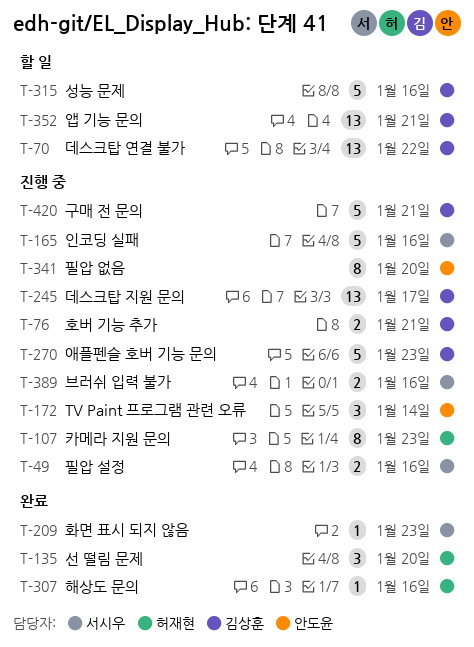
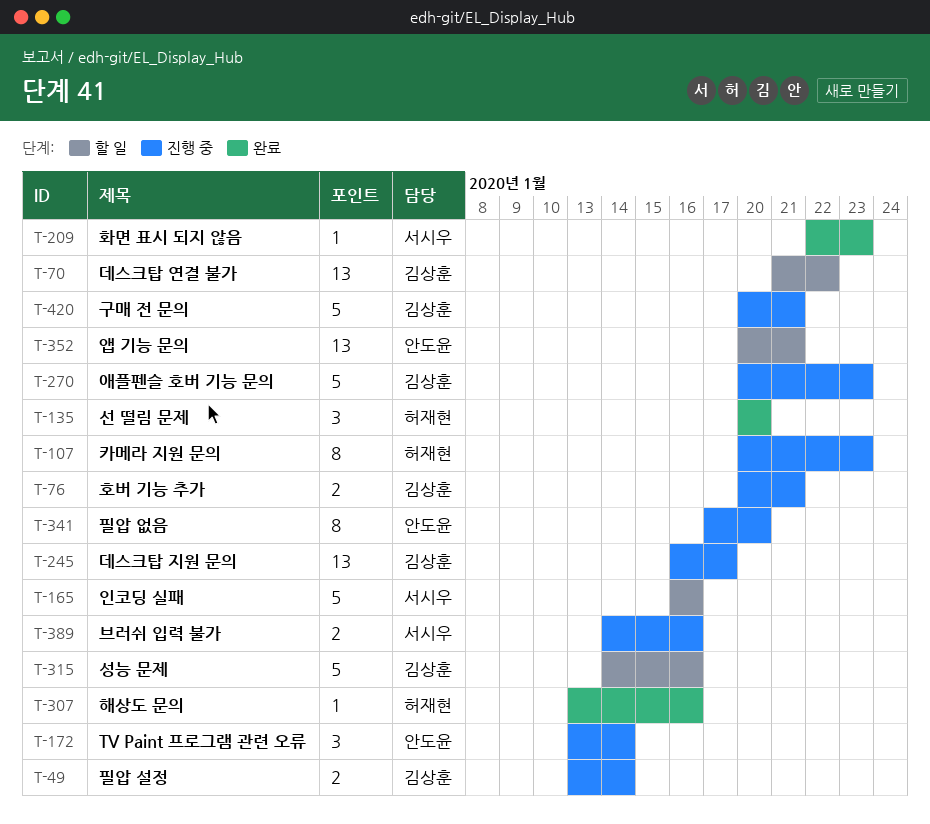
T-49, owner: 서시우 -> 김상훈
T-49, due: Jan 16 -> Jan 14
T-165, status: 진행 중 -> 할 일
T-352, owner: 김상훈 -> 안도윤

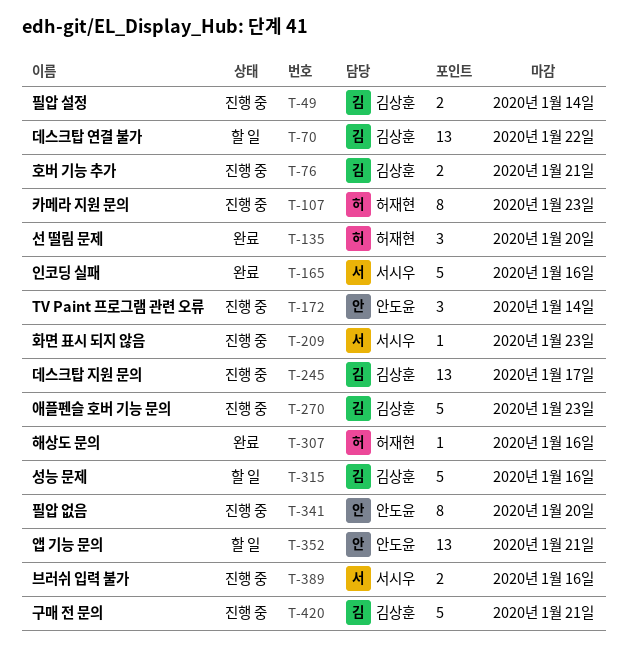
T-165, status: 할 일 -> 완료
T-209, status: 완료 -> 진행 중

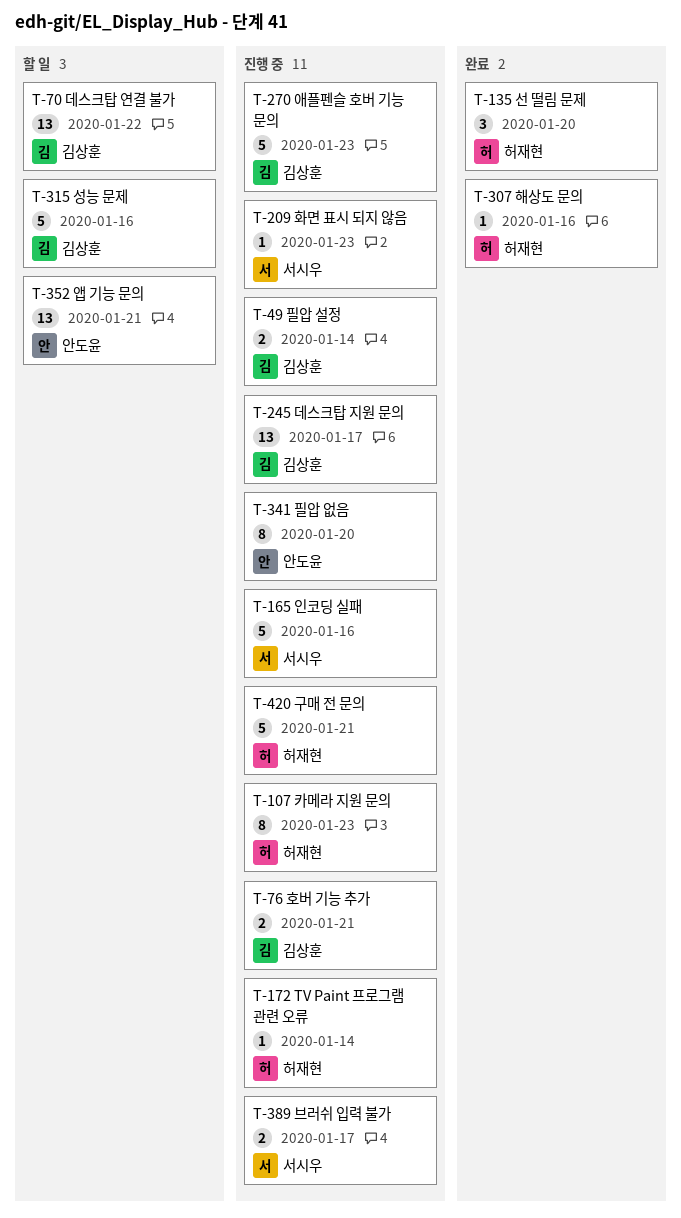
T-165, status: 완료 -> 진행 중
T-172, owner: 안도윤 -> 허재현
T-172, estimate: 3 -> 1
T-389, due: Jan 16 -> Jan 17
T-420, owner: 김상훈 -> 허재현

